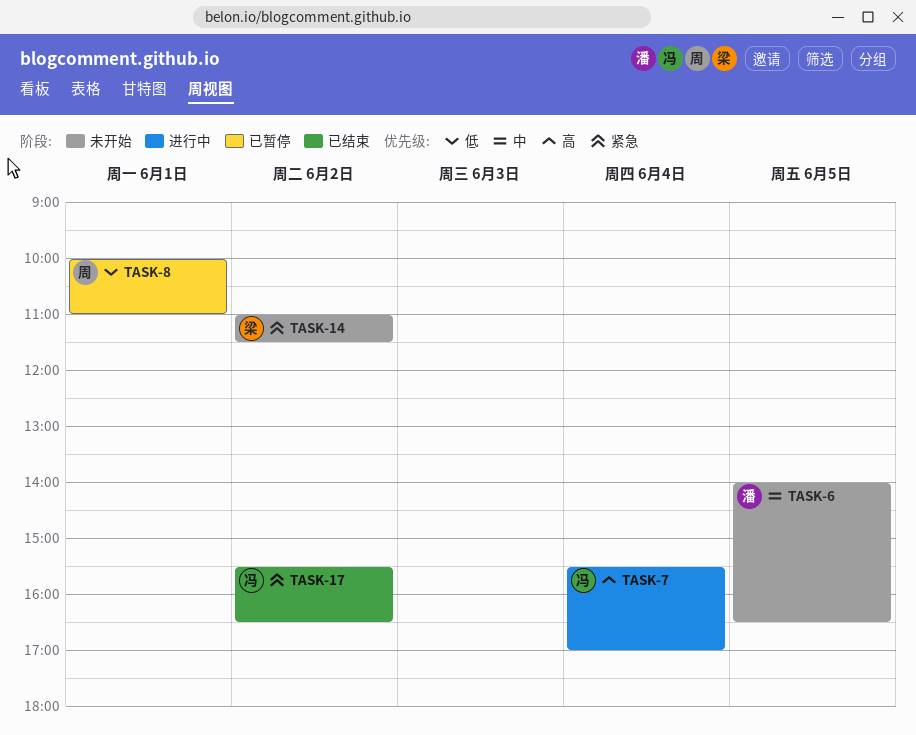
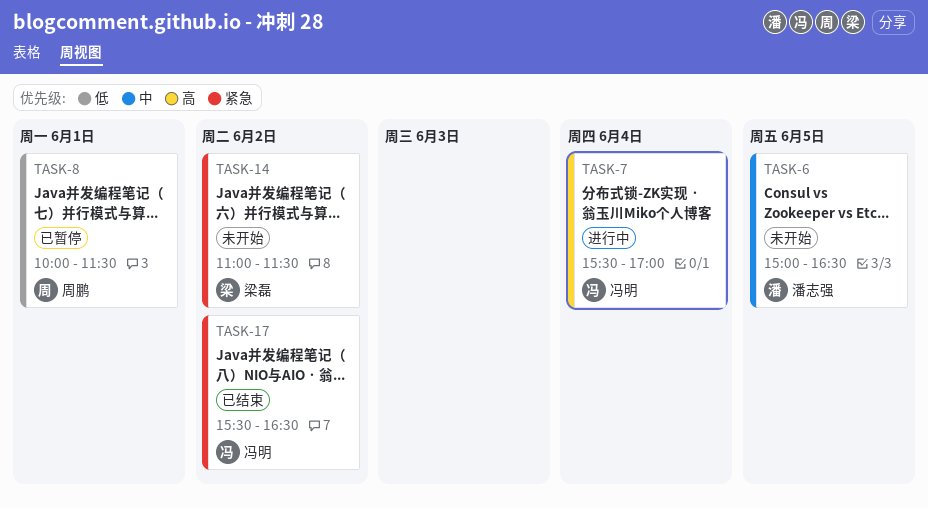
TASK-6, begins: 14:00 -> 15:00
TASK-8, ends: 11:00 -> 11:30

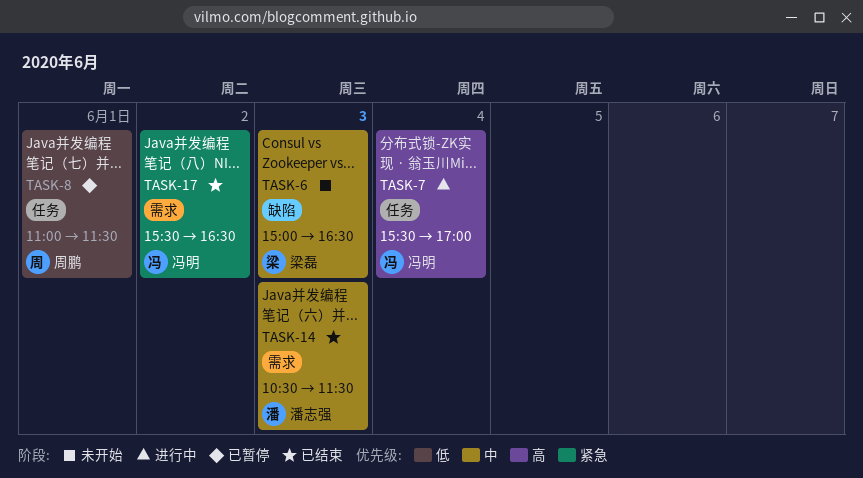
TASK-6, owner: 潘志强 -> 梁磊
TASK-6, day: Jun 5 -> Jun 3
TASK-8, begins: 10:00 -> 11:00
TASK-14, status: 未开始 -> 已结束
TASK-14, owner: 梁磊 -> 潘志强
TASK-14, priority: 紧急 -> 中
TASK-14, day: Jun 2 -> Jun 3
TASK-14, begins: 11:00 -> 10:30

